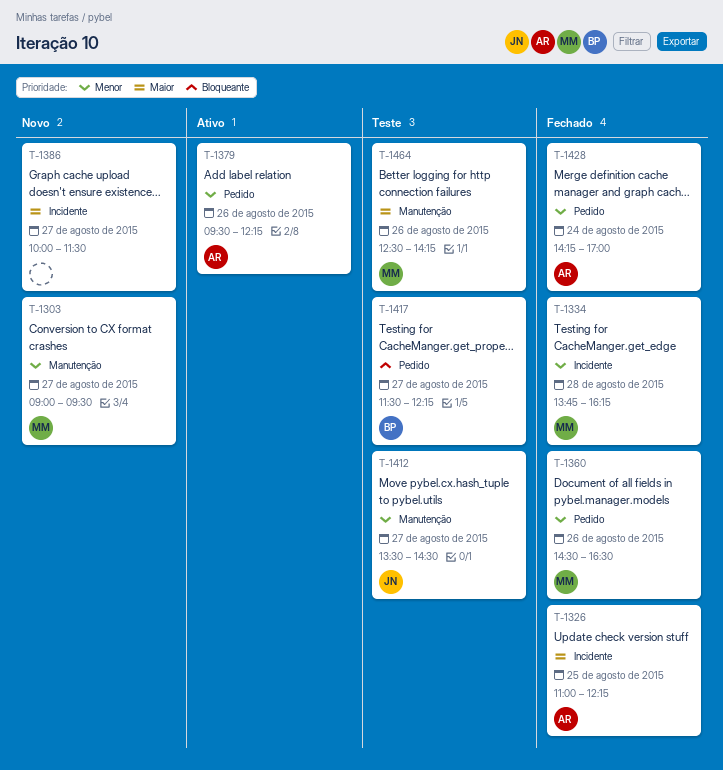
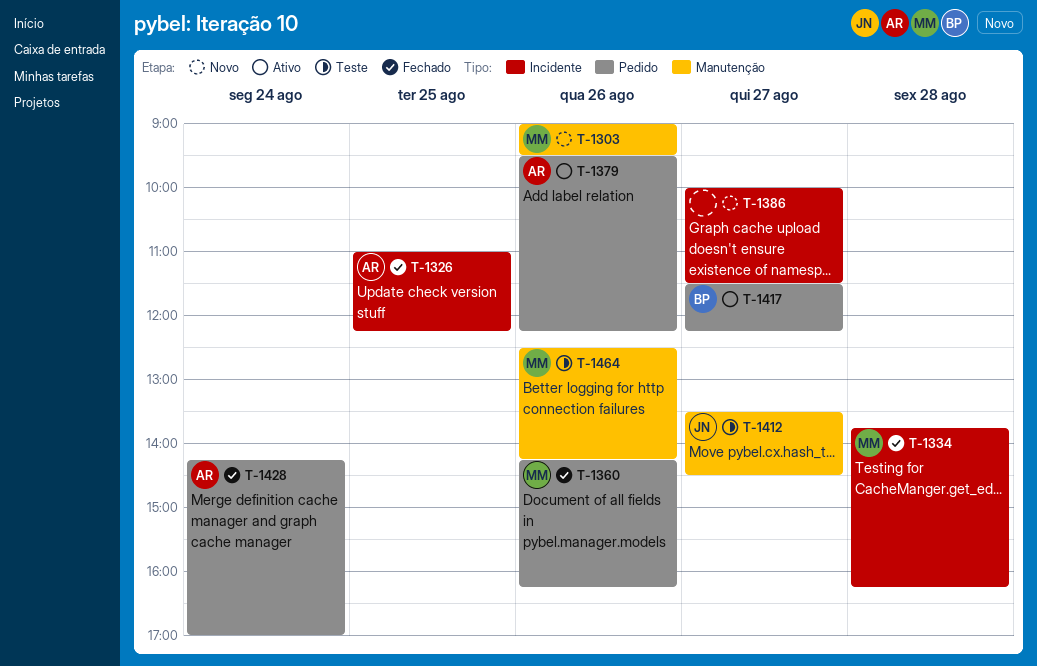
T-1303, day: Aug 27 -> Aug 26
T-1360, begins: 14:30 -> 14:15
T-1360, ends: 16:30 -> 16:15
T-1417, status: Teste -> Ativo

